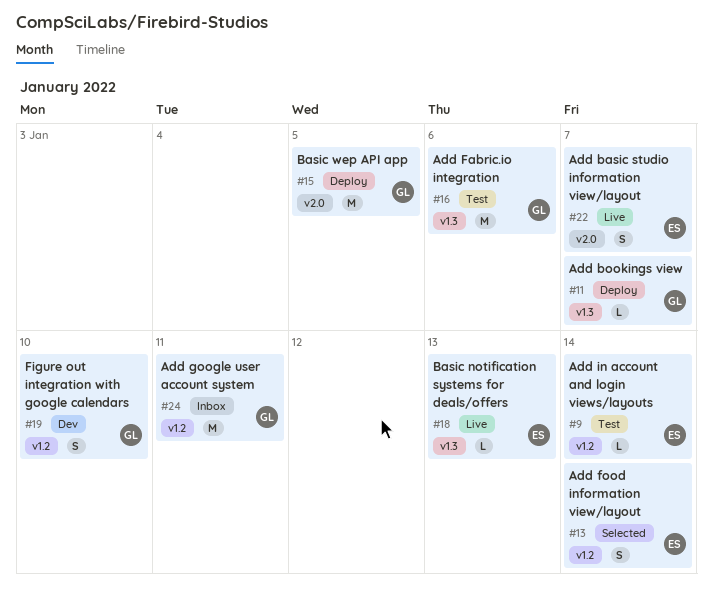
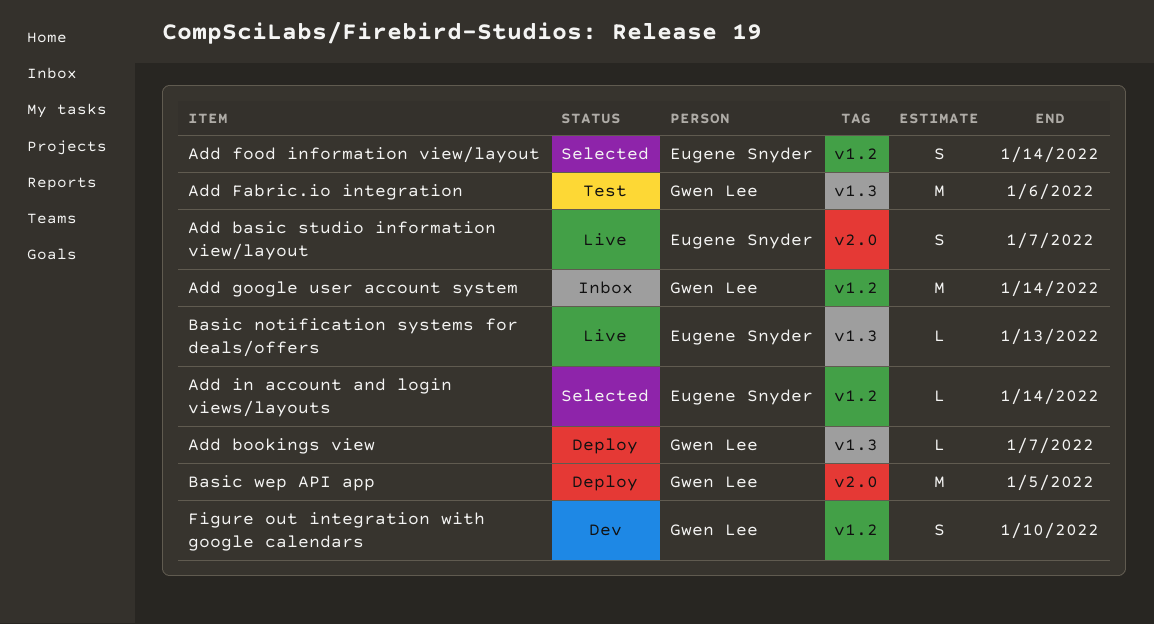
Add google user account system, due: Jan 11 -> Jan 14
Add in account and login views/layouts, status: Test -> Selected

